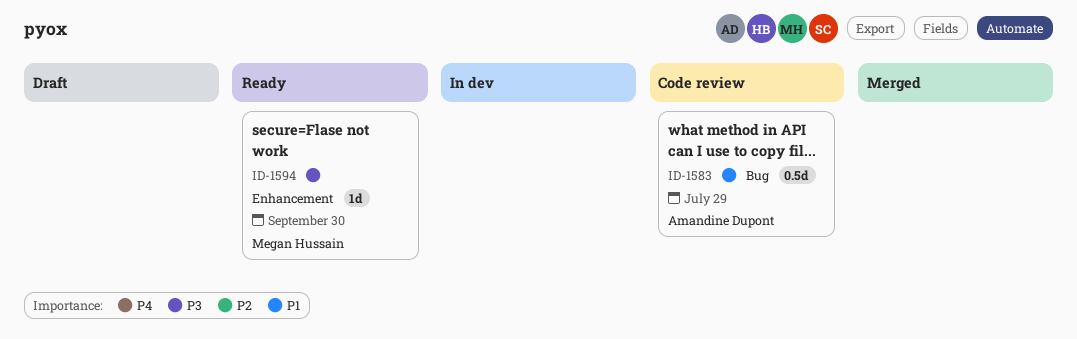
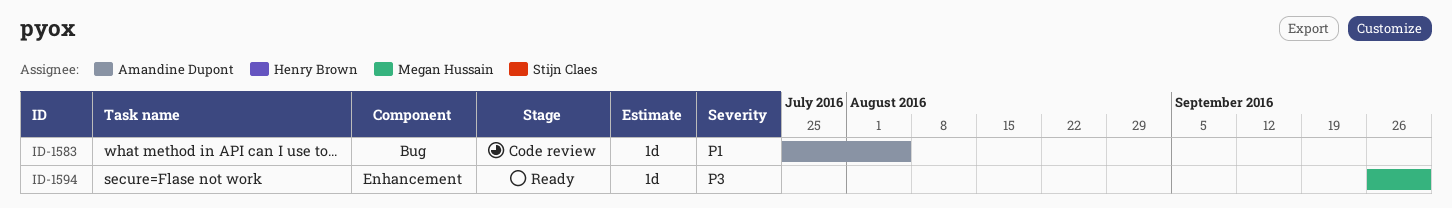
ID-1583, estimate: 0.5d -> 1d
ID-1583, due: Jul 29 -> Aug 5

